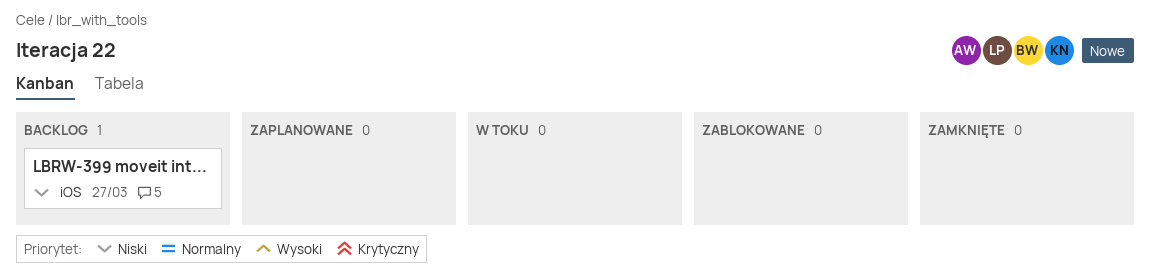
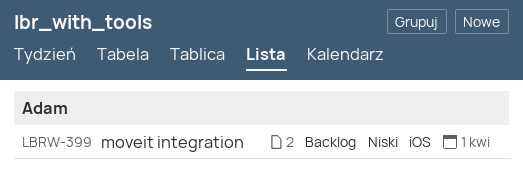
LBRW-399, due: Mar 27 -> Apr 1

